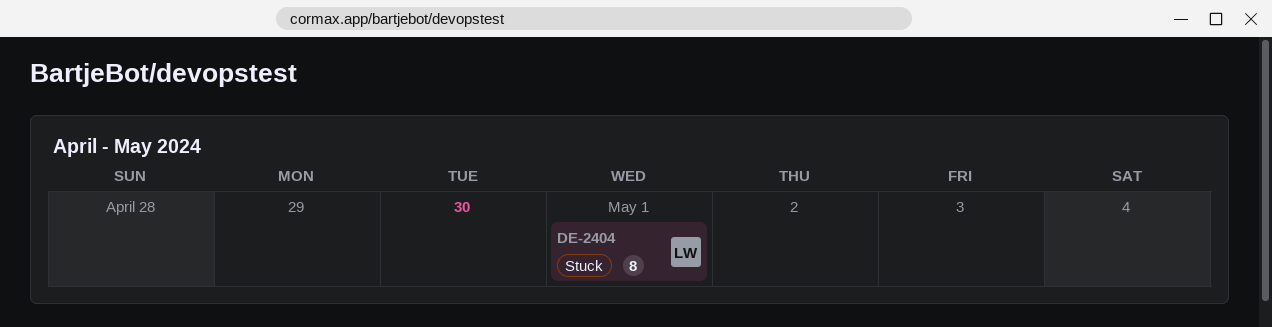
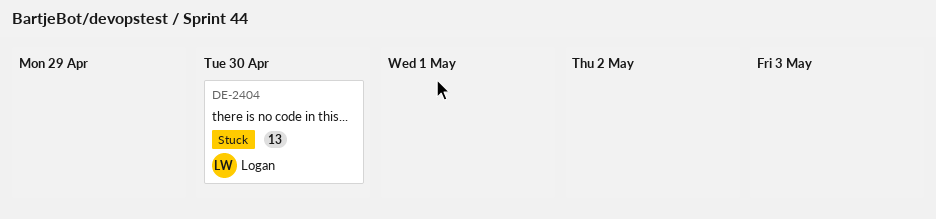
DE-2404, estimate: 8 -> 13
DE-2404, due: May 1 -> Apr 30

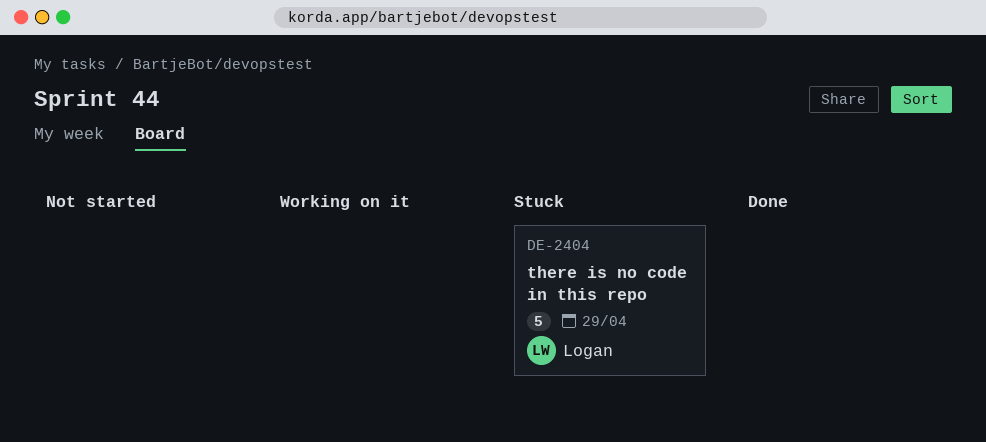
DE-2404, estimate: 13 -> 5
DE-2404, due: Apr 30 -> Apr 29

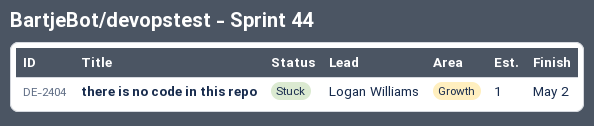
DE-2404, estimate: 5 -> 1
DE-2404, due: Apr 29 -> May 2

